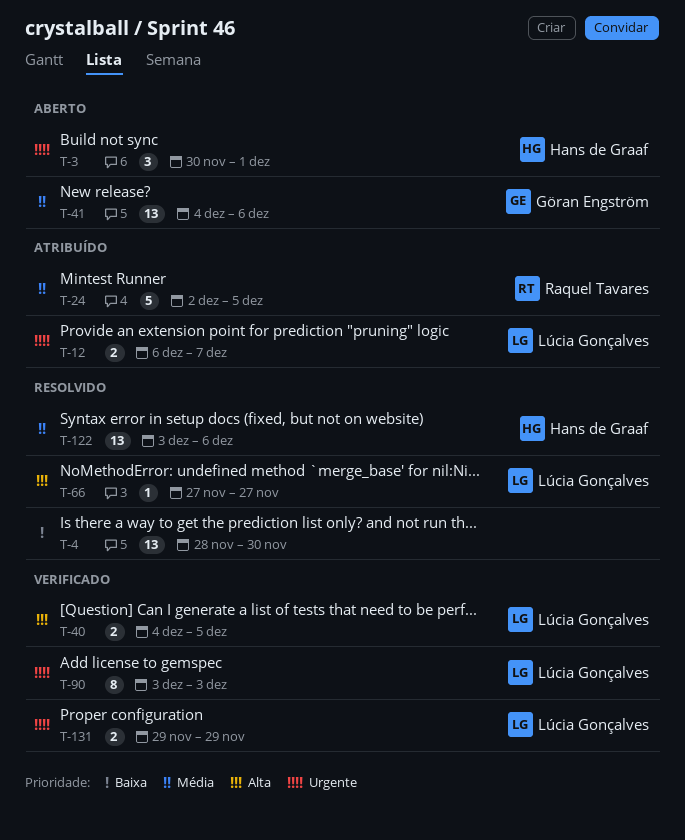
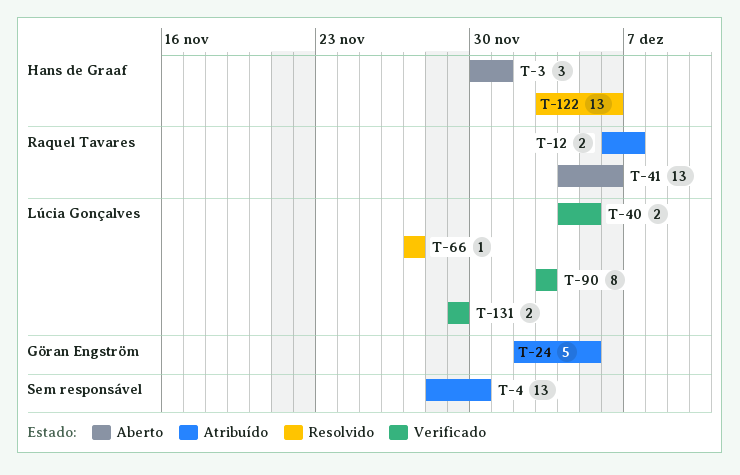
T-4, status: Resolvido -> Atribuído
T-12, owner: Lúcia Gonçalves -> Raquel Tavares
T-24, owner: Raquel Tavares -> Göran Engström
T-41, owner: Göran Engström -> Raquel Tavares

